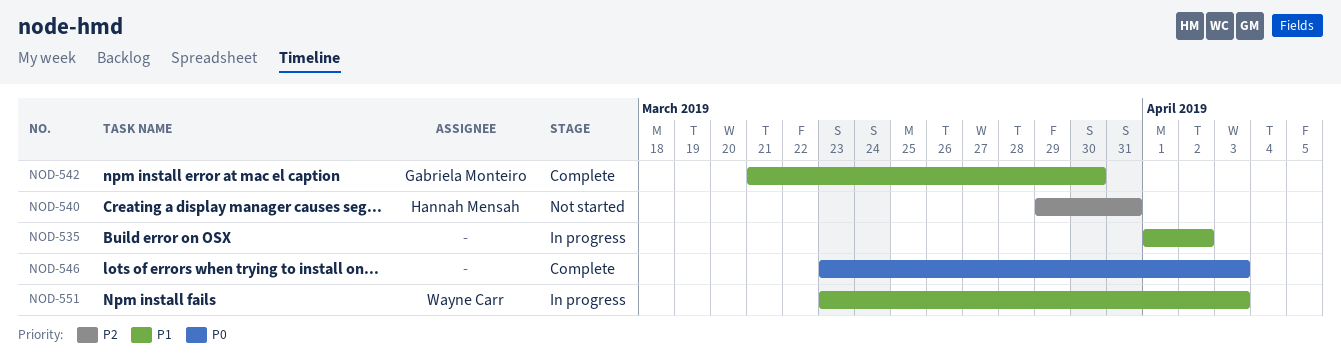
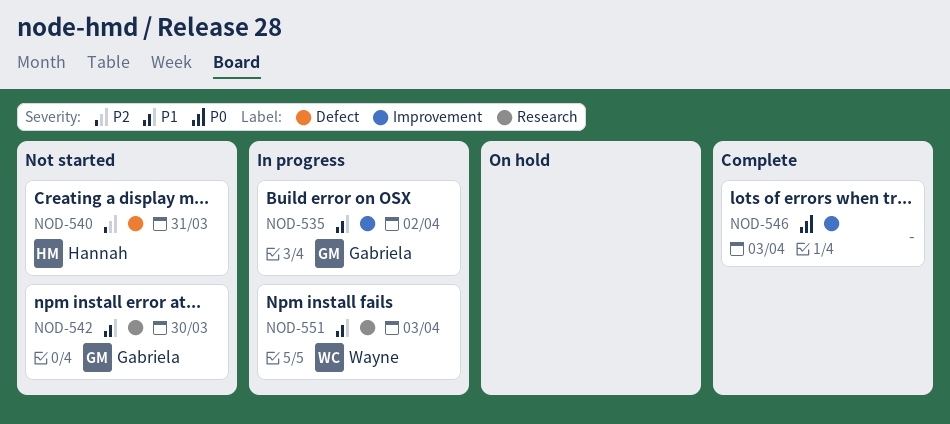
NOD-535, owner: none -> Gabriela Monteiro
NOD-542, status: Complete -> Not started

